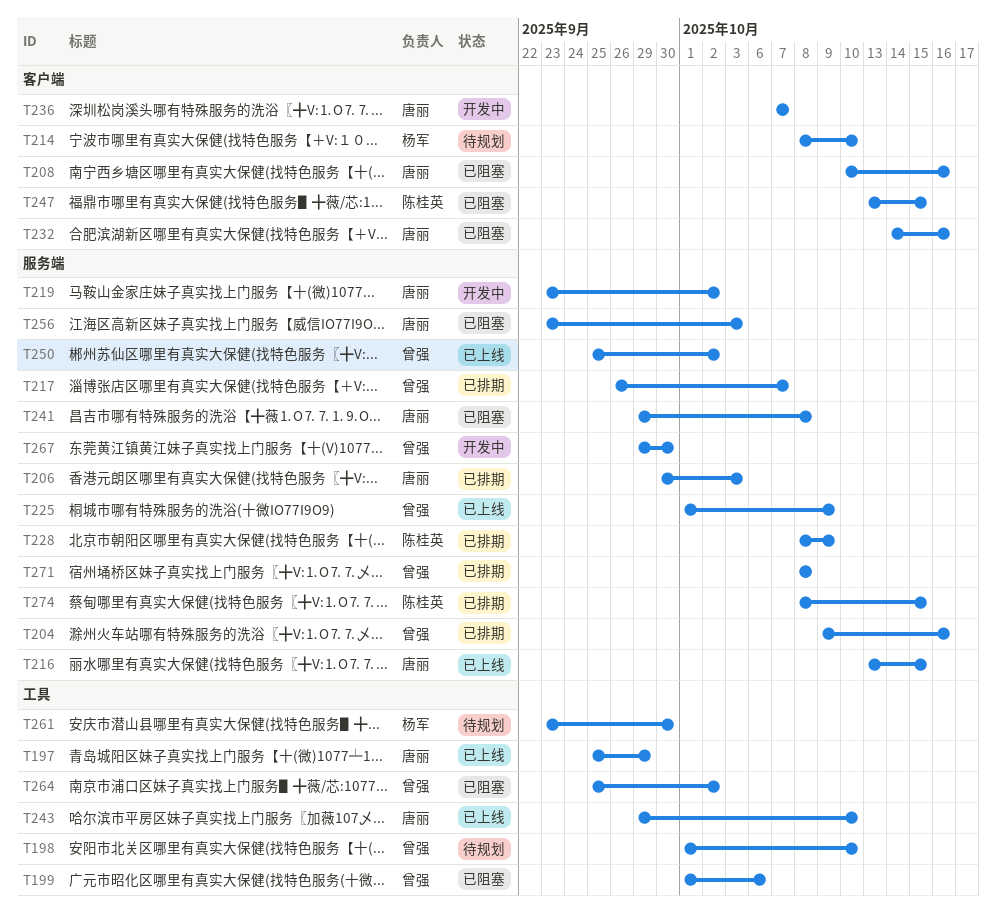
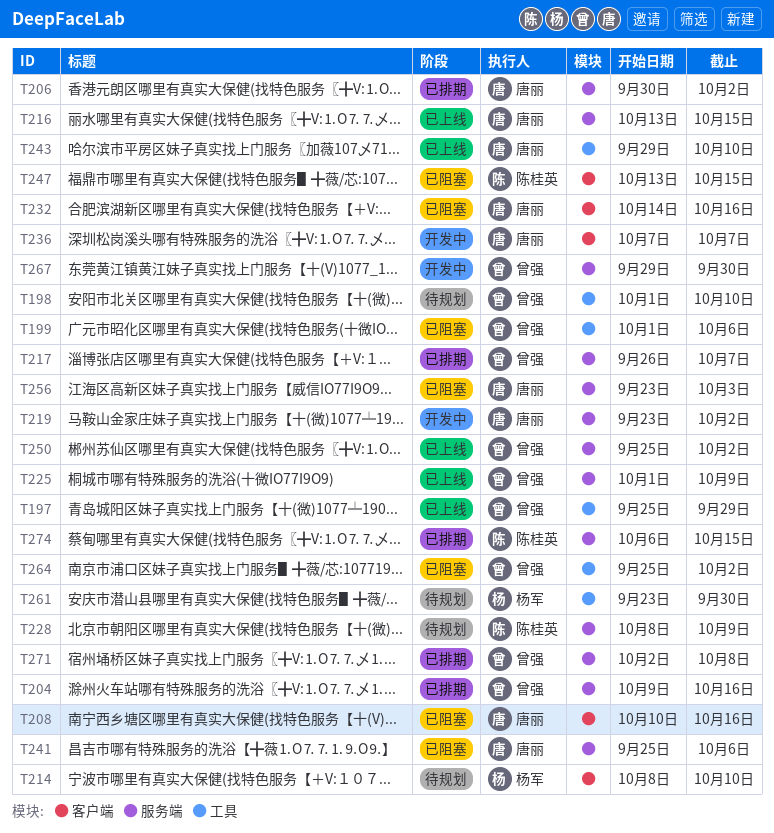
T197, owner: 唐丽 -> 曾强
T206, due: Oct 3 -> Oct 2
T228, status: 已排期 -> 待规划
T241, start: Sep 29 -> Sep 25
T241, due: Oct 8 -> Oct 6
T271, start: Oct 8 -> Oct 2
T274, start: Oct 8 -> Oct 6

